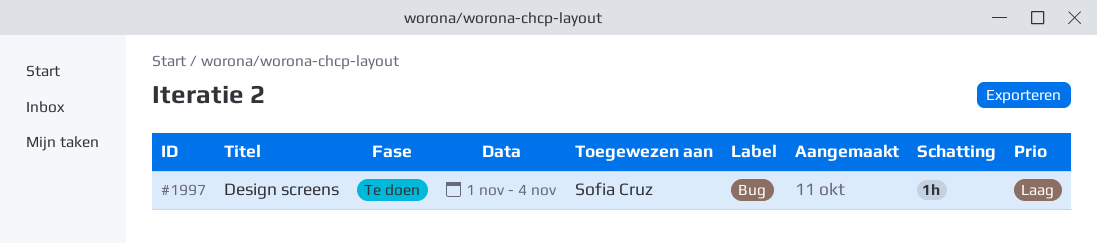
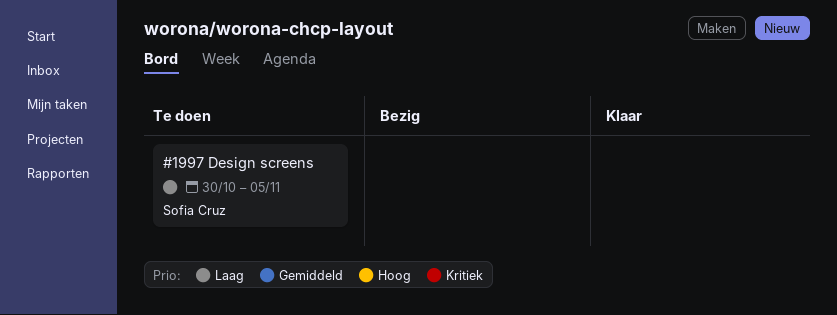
#1997, start: Nov 1 -> Oct 30
#1997, due: Nov 4 -> Nov 5

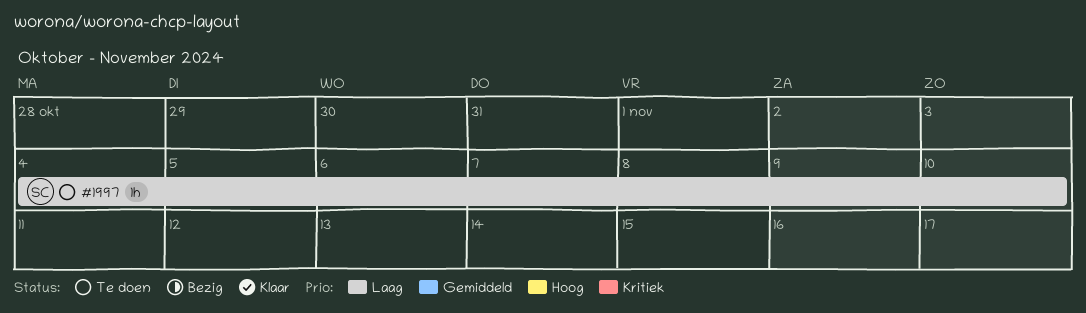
#1997, start: Oct 30 -> Nov 4
#1997, due: Nov 5 -> Nov 10

